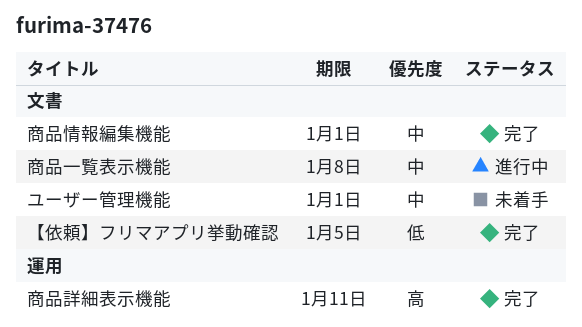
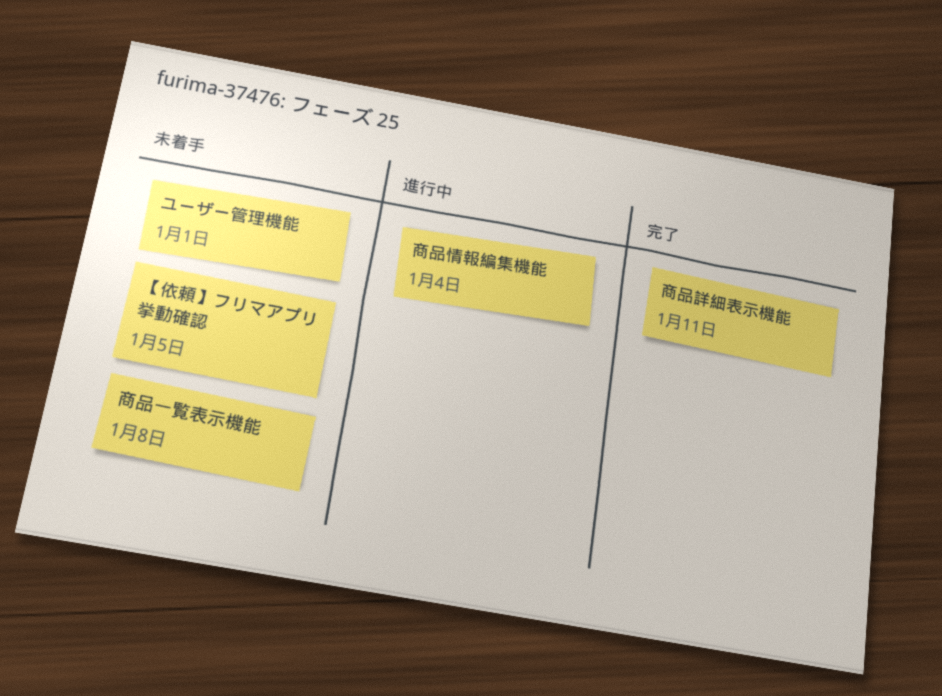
【依頼】フリマアプリ挙動確認, status: 完了 -> 未着手
商品一覧表示機能, status: 進行中 -> 未着手
商品情報編集機能, status: 完了 -> 進行中
商品情報編集機能, due: Jan 1 -> Jan 4

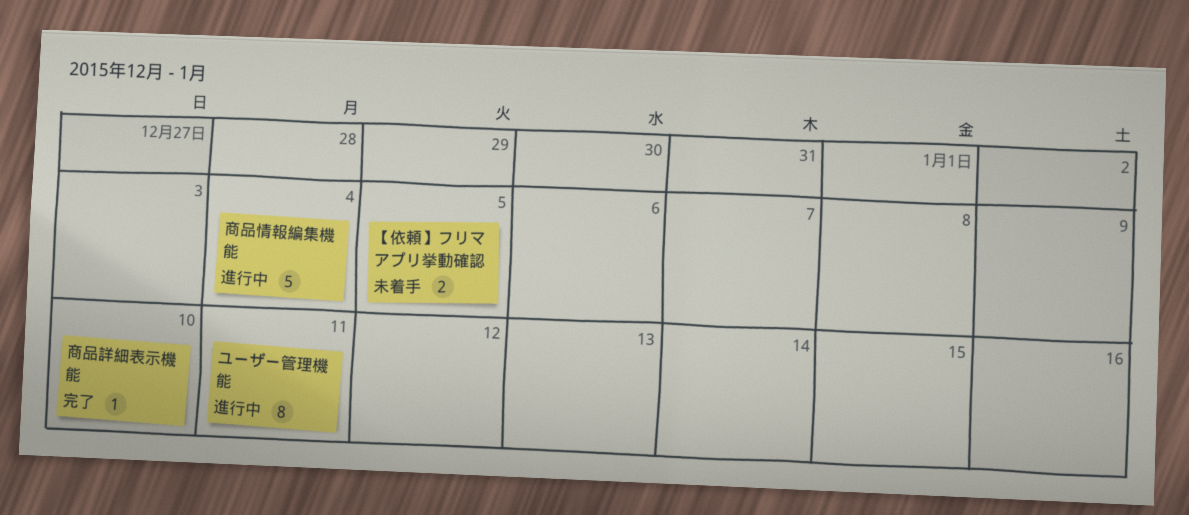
ユーザー管理機能, status: 未着手 -> 進行中
ユーザー管理機能, due: Jan 1 -> Jan 11
商品一覧表示機能: present -> none
商品詳細表示機能, due: Jan 11 -> Jan 10

